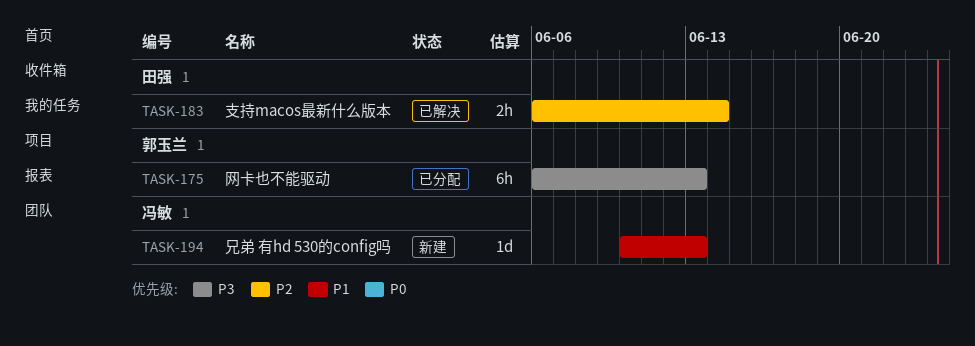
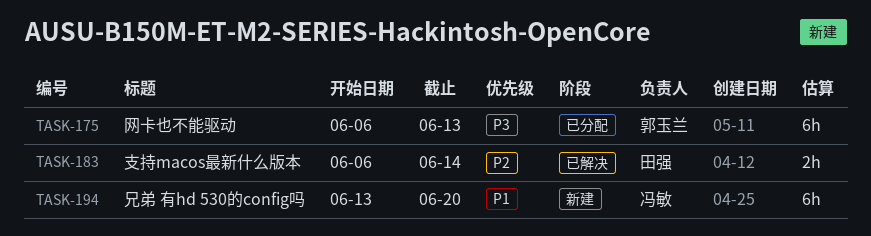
TASK-194, estimate: 1d -> 6h
TASK-194, start: Jun 10 -> Jun 13
TASK-194, due: Jun 13 -> Jun 20

